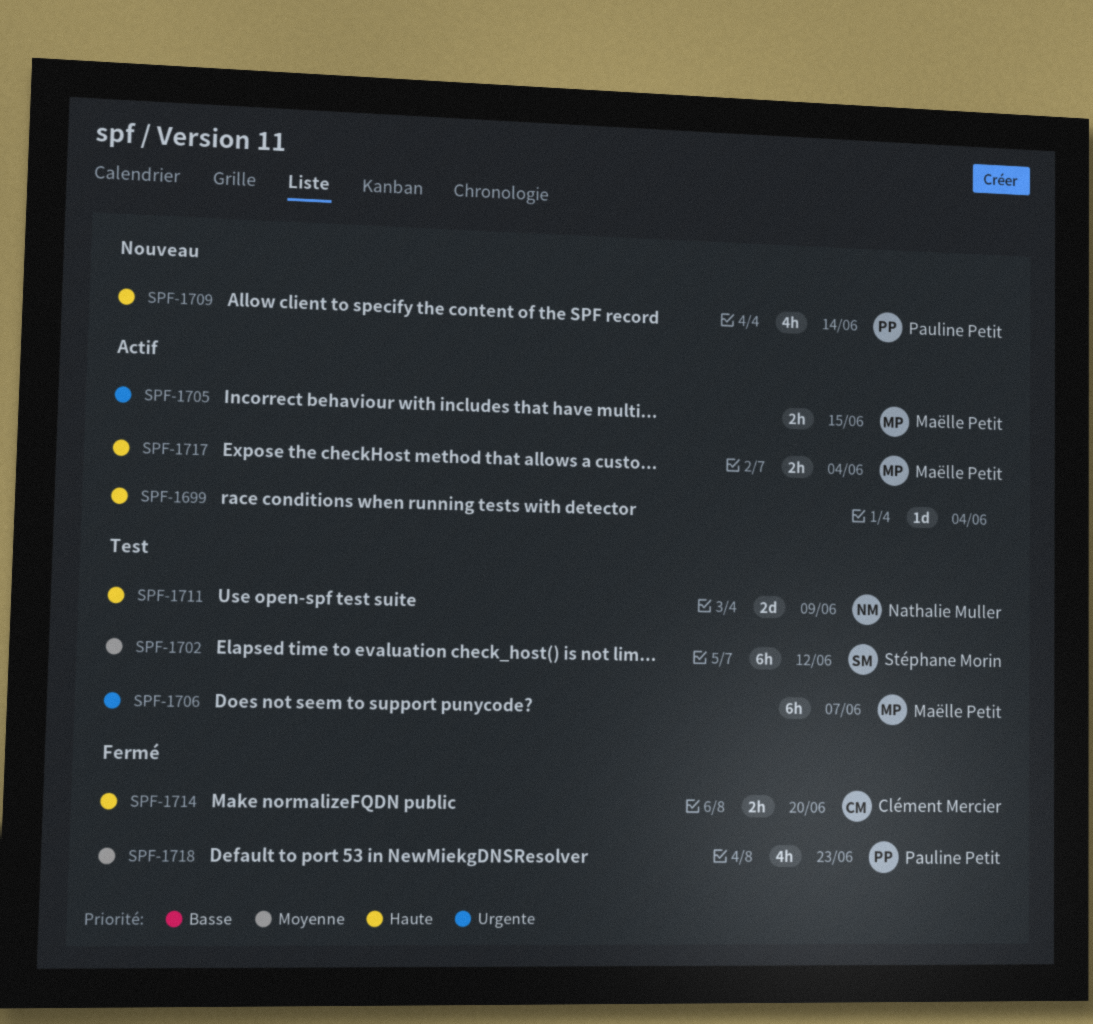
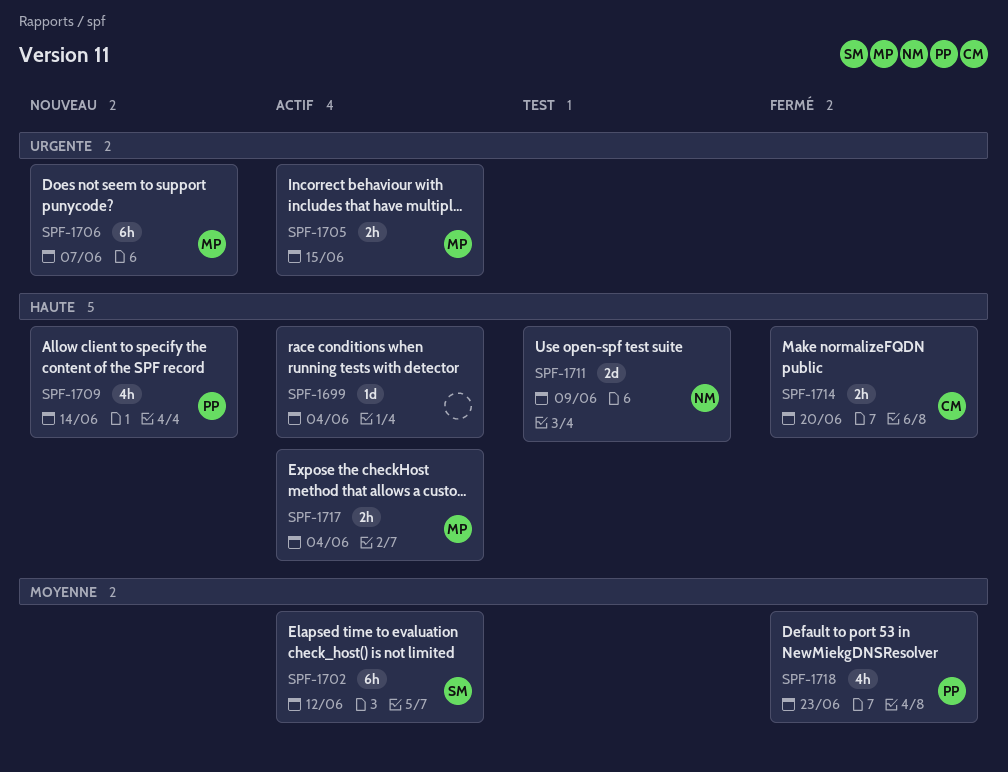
SPF-1702, status: Test -> Actif
SPF-1706, status: Test -> Nouveau

